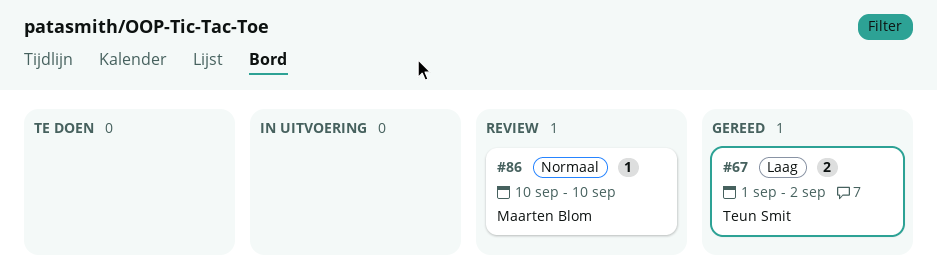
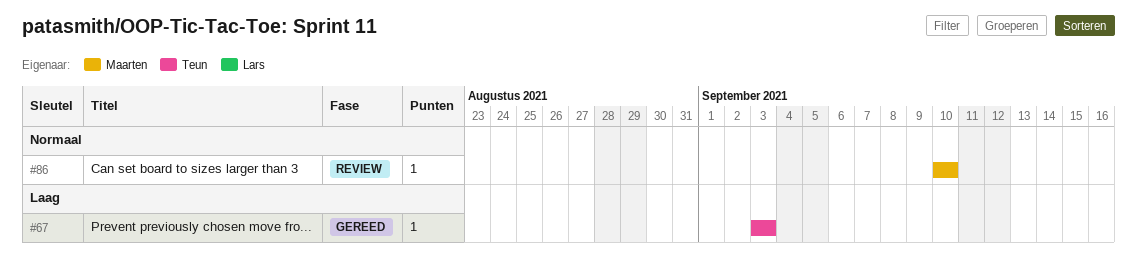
#67, estimate: 2 -> 1
#67, start: Sep 1 -> Sep 3
#67, due: Sep 2 -> Sep 3

